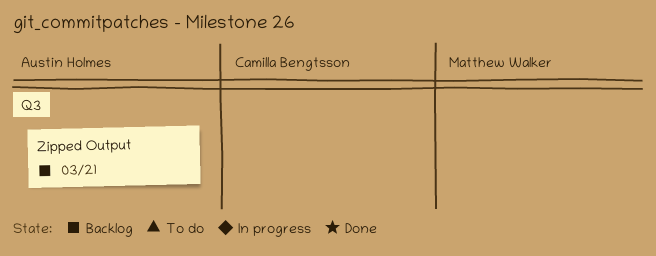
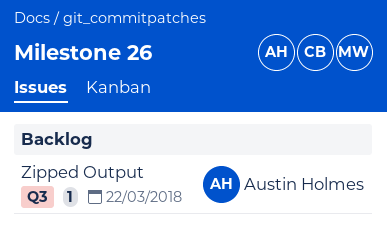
Zipped Output, due: Mar 21 -> Mar 22

